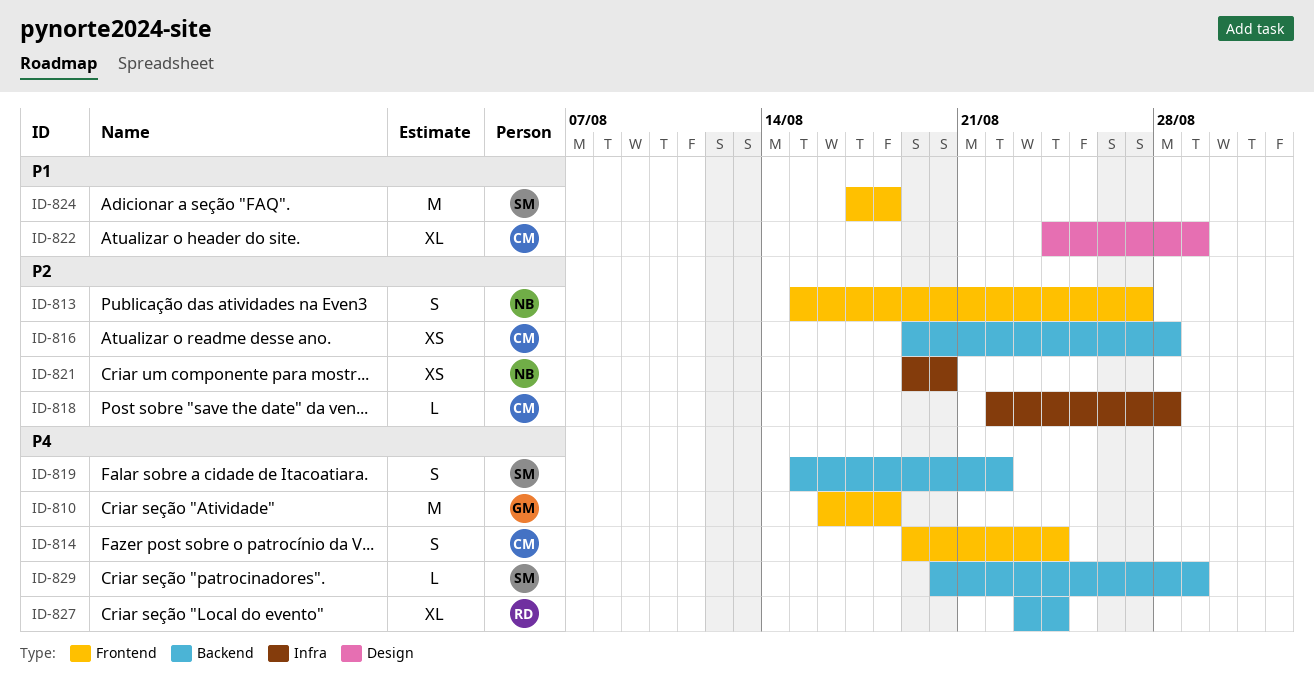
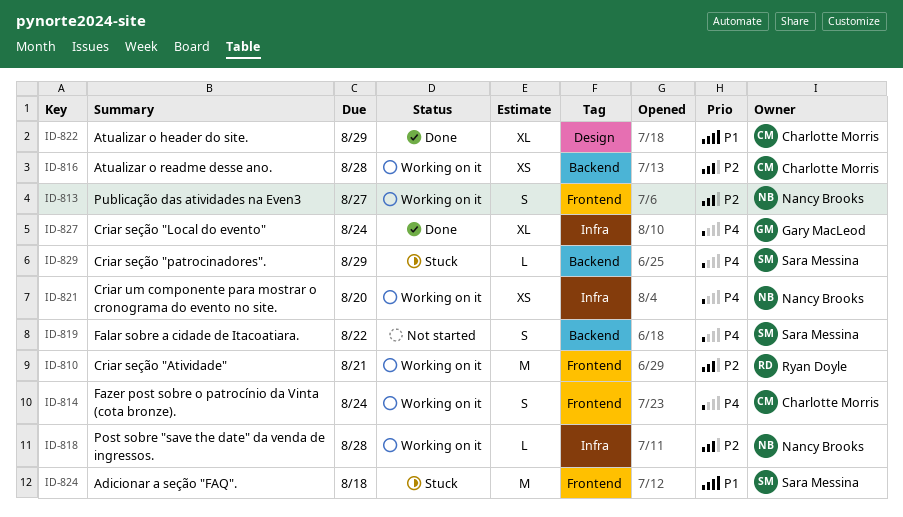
ID-810, owner: Gary MacLeod -> Ryan Doyle
ID-810, priority: P4 -> P2
ID-810, due: Aug 18 -> Aug 21
ID-818, owner: Charlotte Morris -> Nancy Brooks
ID-821, priority: P2 -> P4
ID-827, owner: Ryan Doyle -> Gary MacLeod
ID-827, label: Backend -> Infra

